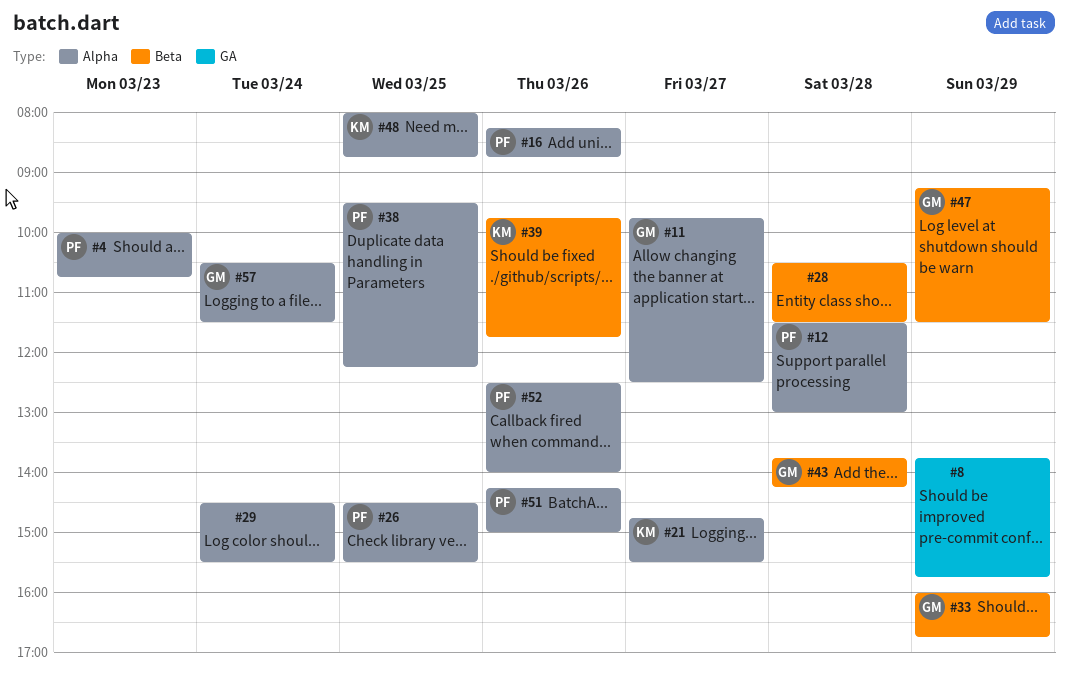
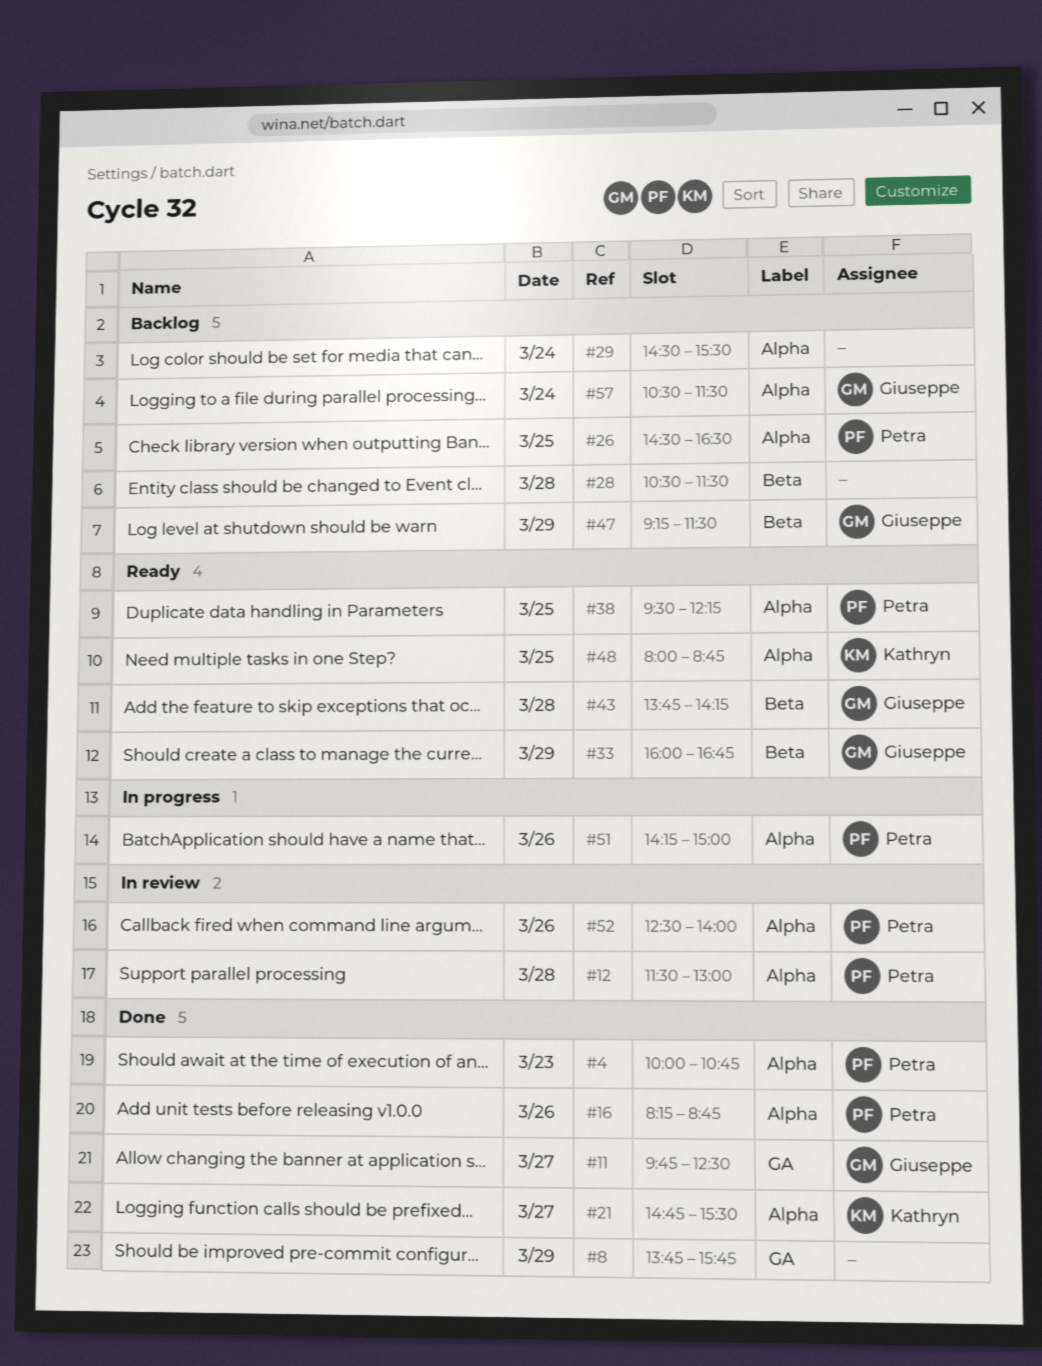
#11, label: Alpha -> GA
#26, ends: 15:30 -> 16:30
#39: present -> none

